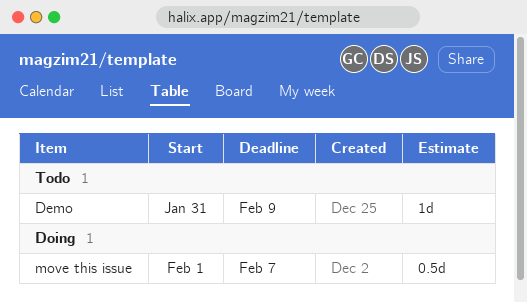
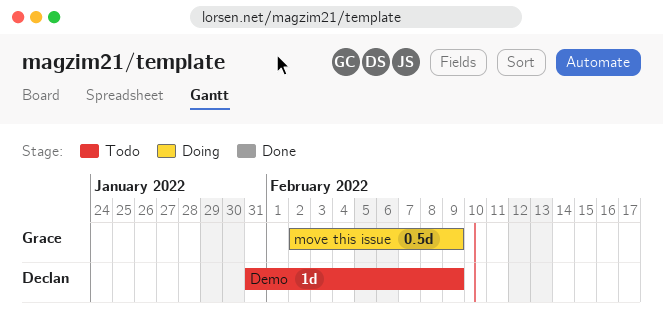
move this issue, start: Feb 1 -> Feb 2
move this issue, due: Feb 7 -> Feb 9

